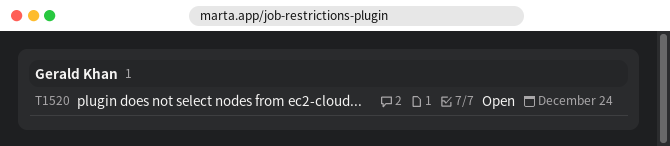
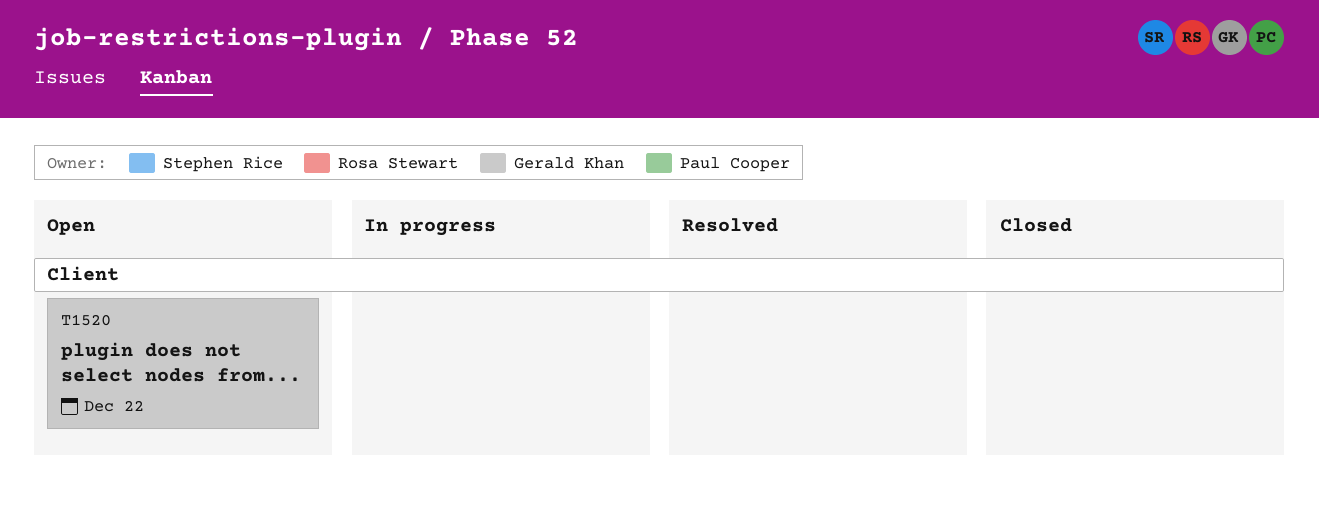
T1520, due: Dec 24 -> Dec 22

